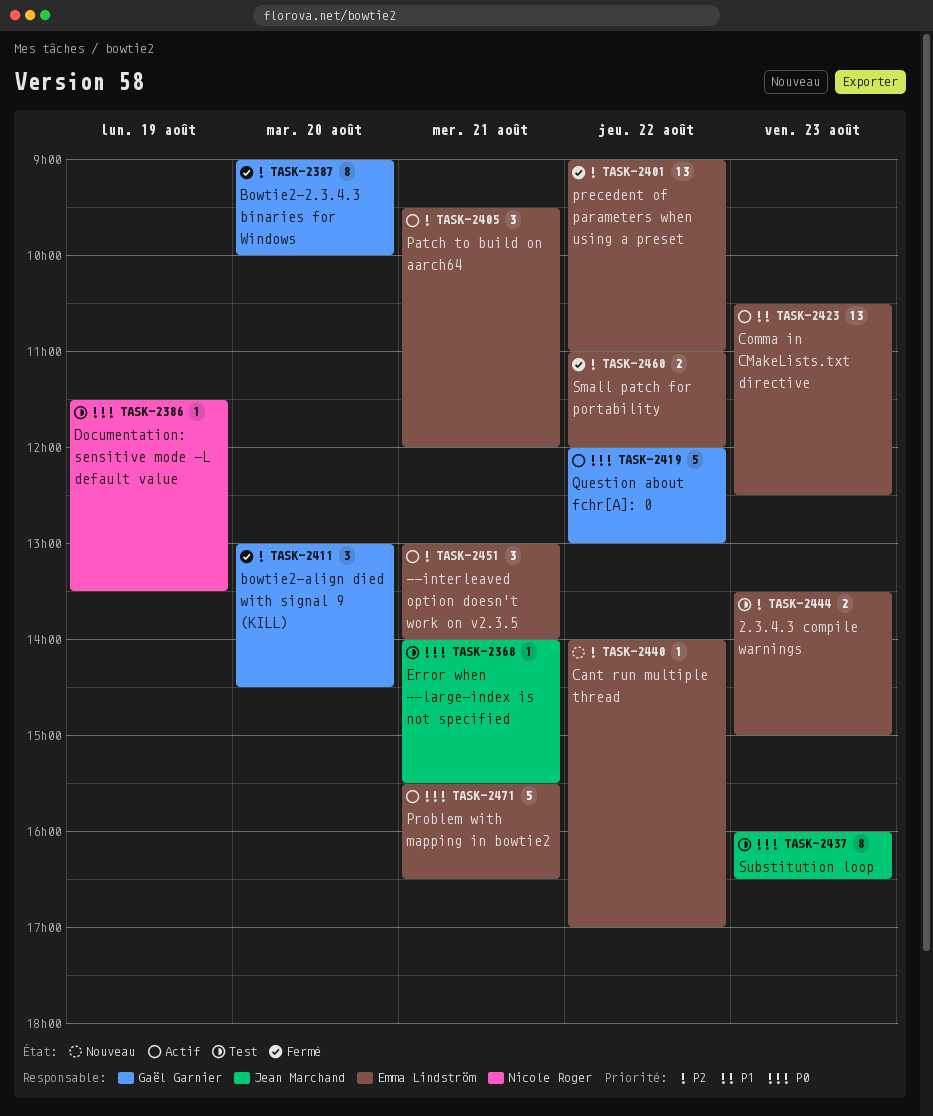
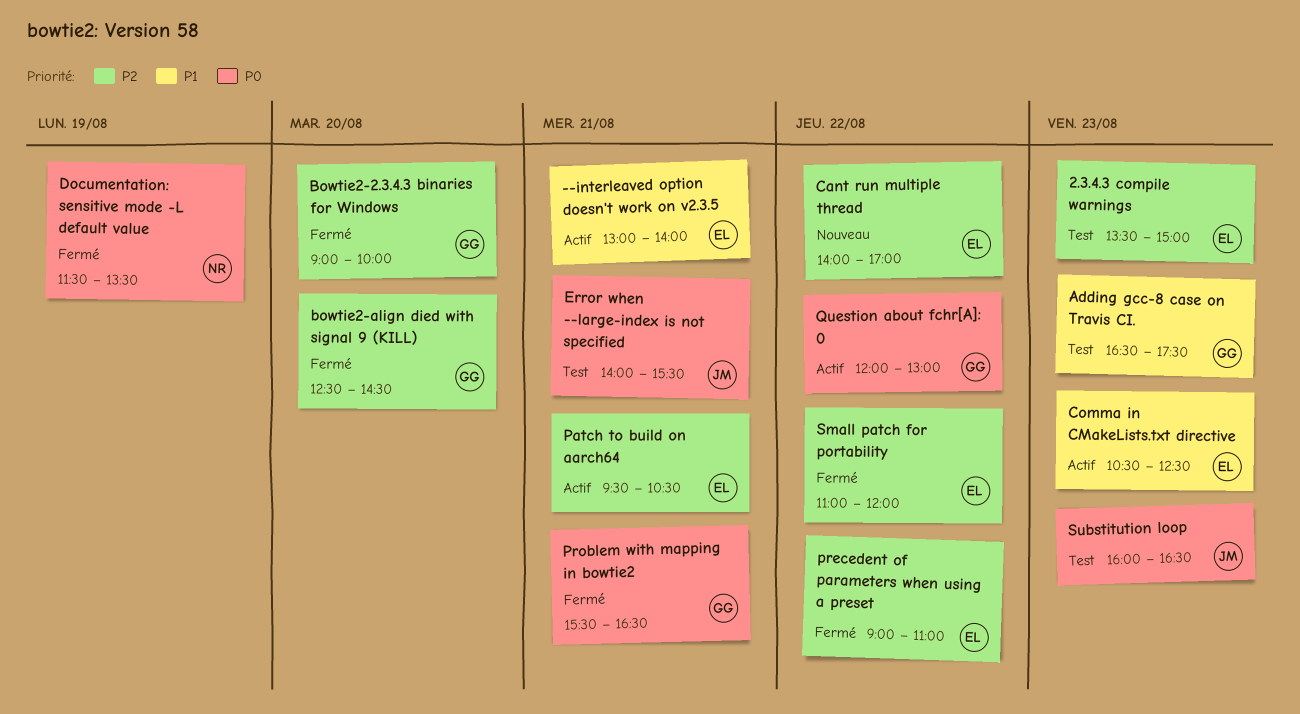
--interleaved option doesn't work on v2.3.5, priority: P2 -> P1
Adding gcc-8 case on Travis CI.: none -> present
bowtie2-align died with signal 9 (KILL), begins: 13:00 -> 12:30
Documentation: sensitive mode -L default value, status: Test -> Fermé
Patch to build on aarch64, ends: 12:00 -> 10:30
Problem with mapping in bowtie2, status: Actif -> Fermé
Problem with mapping in bowtie2, owner: Emma Lindström -> Gaël Garnier

